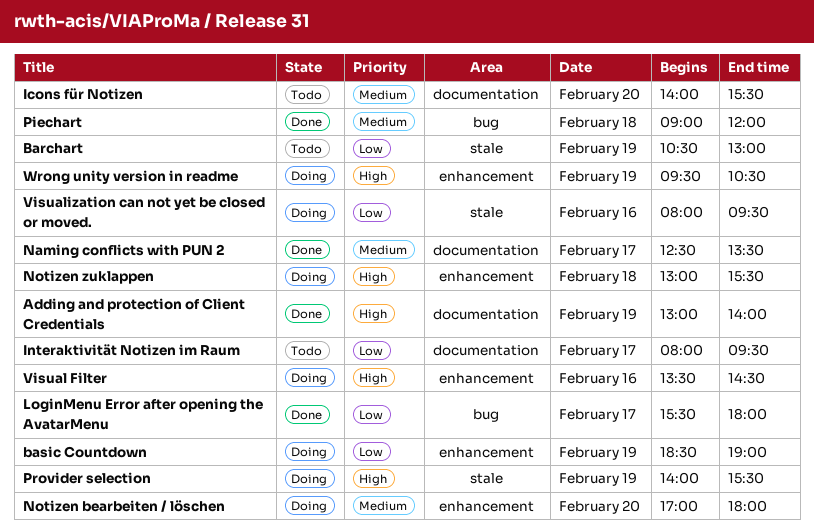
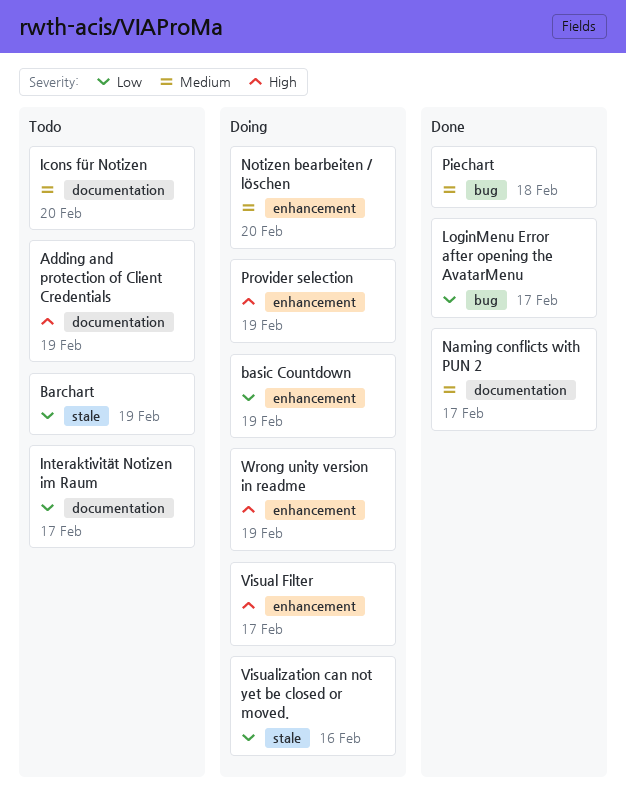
Adding and protection of Client Credentials, status: Done -> Todo
Notizen zuklappen: present -> none
Provider selection, label: stale -> enhancement
Visual Filter, day: Feb 16 -> Feb 17

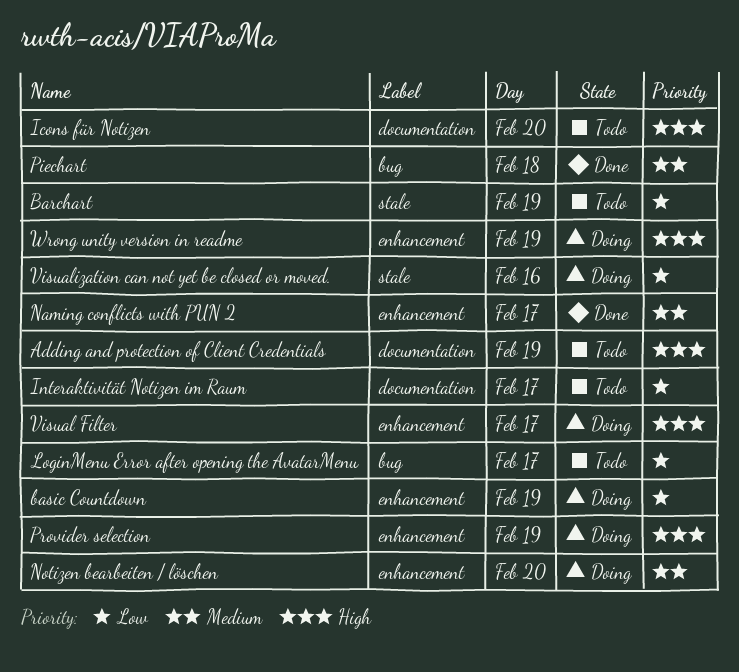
Icons für Notizen, priority: Medium -> High
LoginMenu Error after opening the AvatarMenu, status: Done -> Todo
Naming conflicts with PUN 2, label: documentation -> enhancement

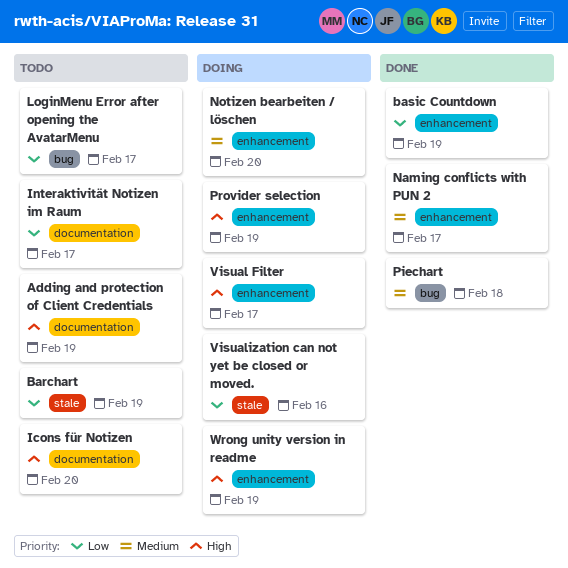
basic Countdown, status: Doing -> Done

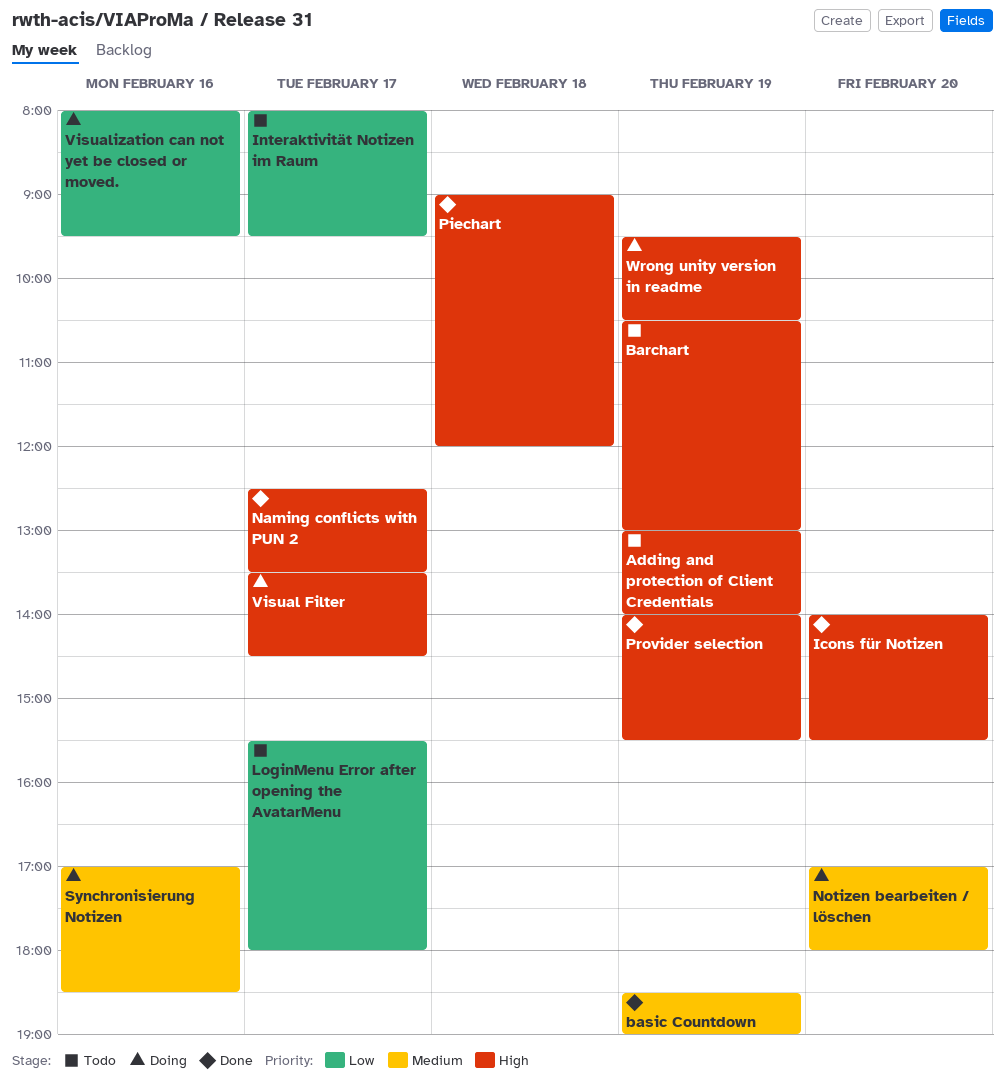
Barchart, priority: Low -> High
basic Countdown, priority: Low -> Medium
Icons für Notizen, status: Todo -> Done
Naming conflicts with PUN 2, priority: Medium -> High
Piechart, priority: Medium -> High
Provider selection, status: Doing -> Done
Synchronisierung Notizen: none -> present

